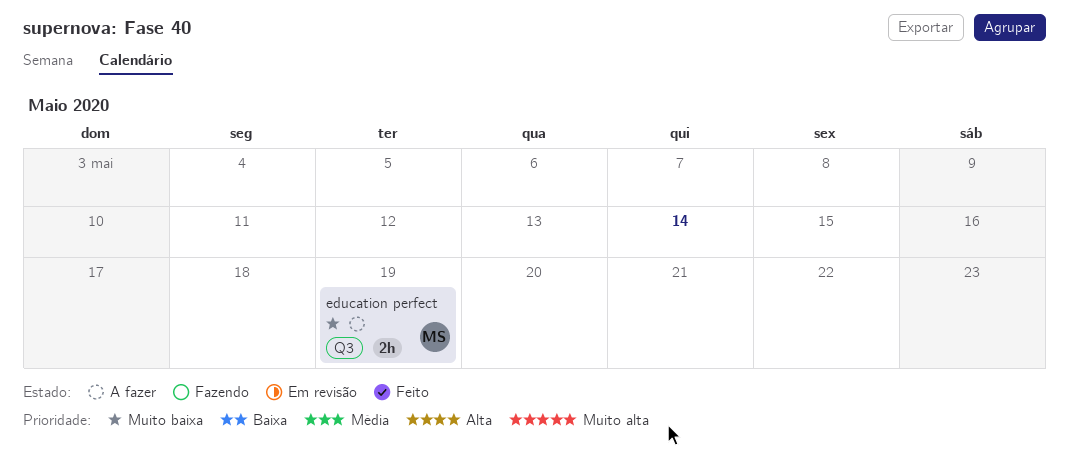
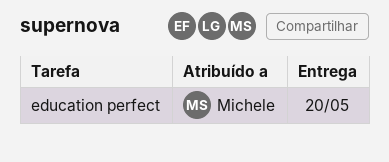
education perfect, due: May 19 -> May 20

